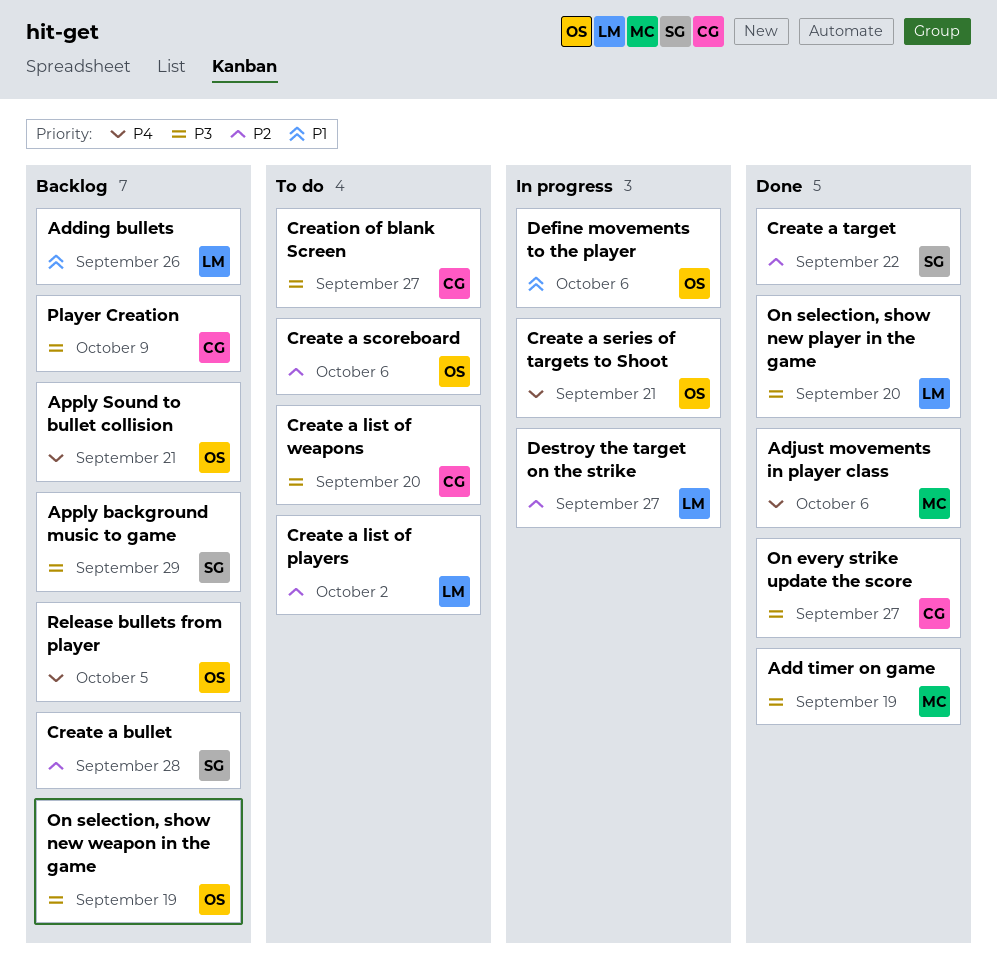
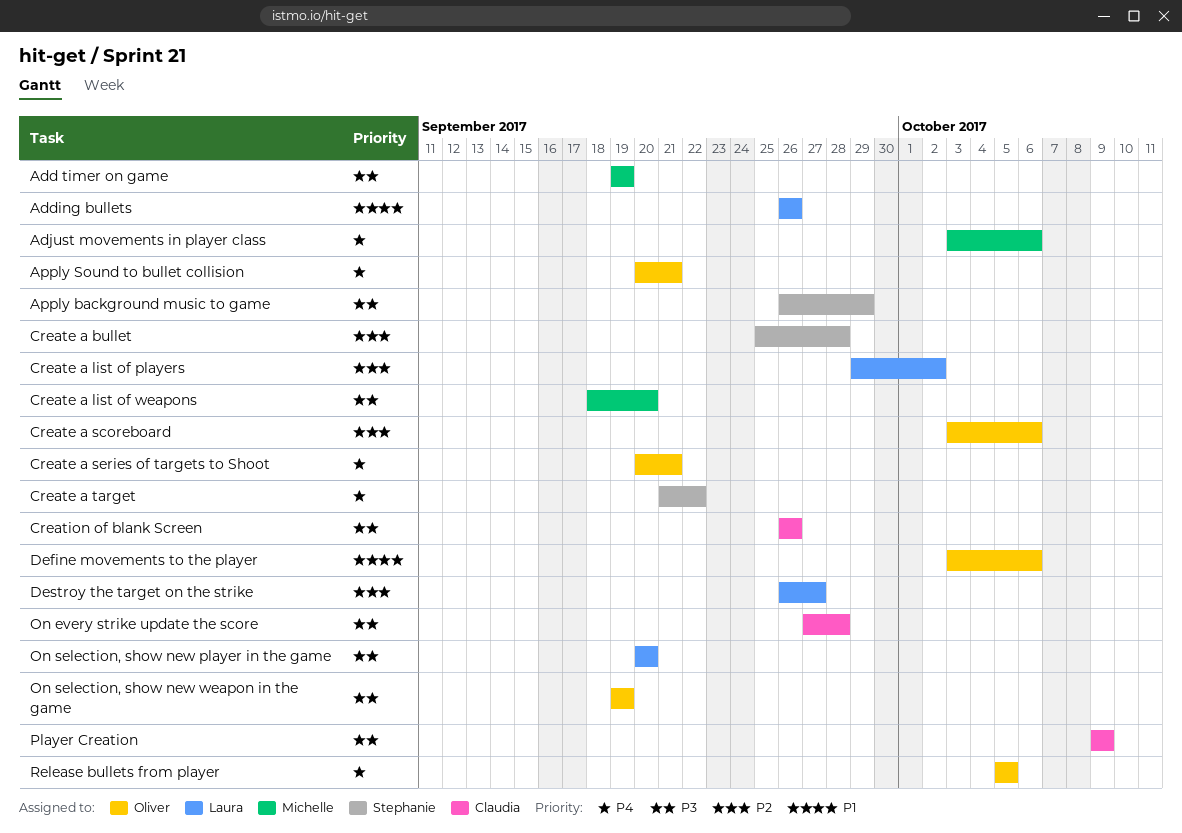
Create a list of weapons, owner: Claudia -> Michelle
Create a target, priority: P2 -> P4
Creation of blank Screen, due: Sep 27 -> Sep 26
On every strike update the score, due: Sep 27 -> Sep 28

